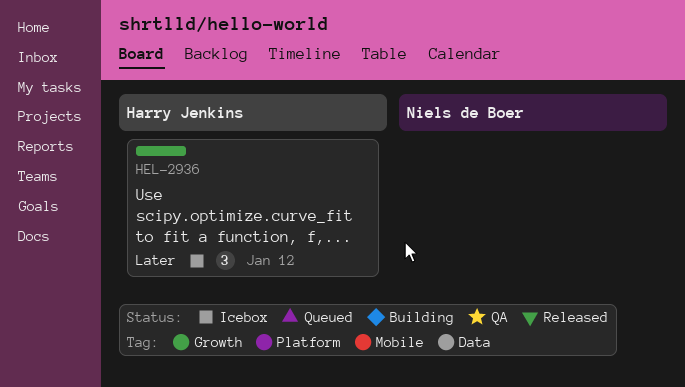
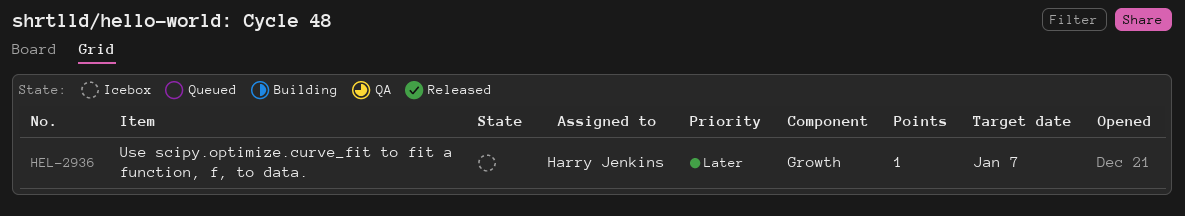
HEL-2936, estimate: 3 -> 1
HEL-2936, due: Jan 12 -> Jan 7

